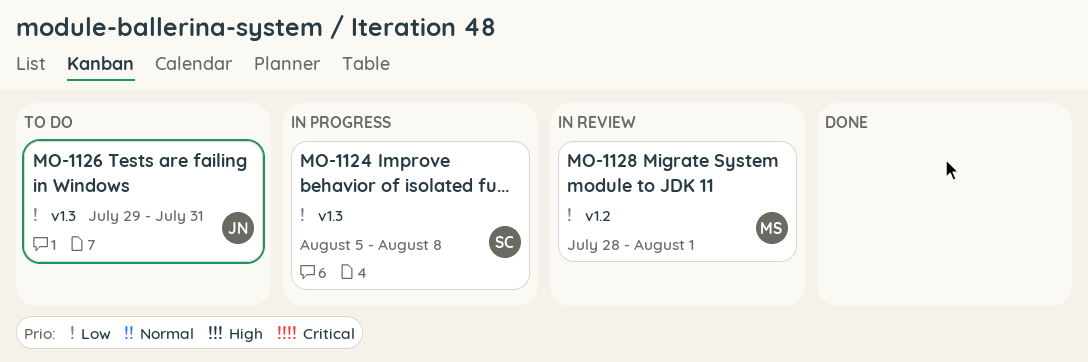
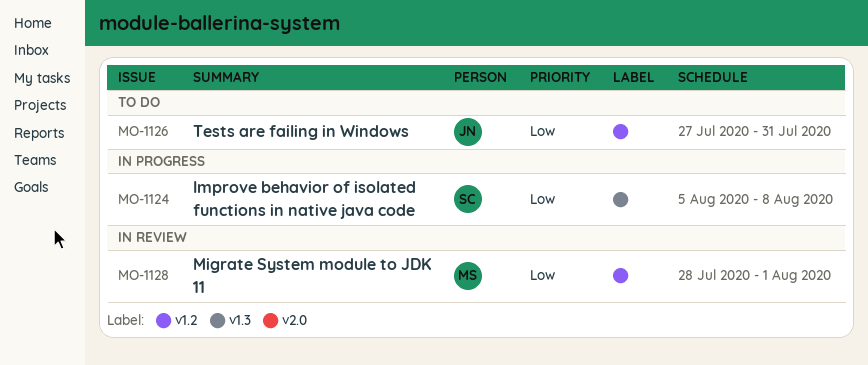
MO-1126, label: v1.3 -> v1.2
MO-1126, start: Jul 29 -> Jul 27

